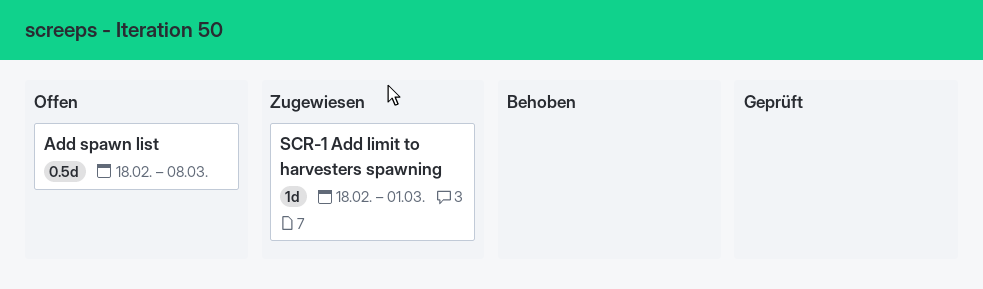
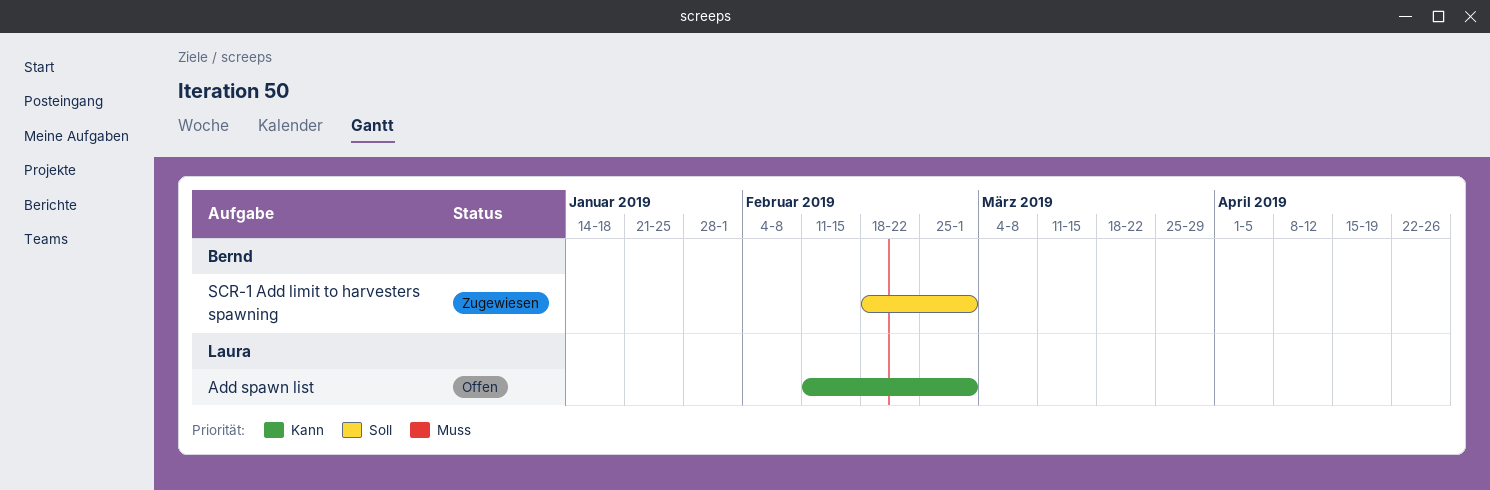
Add spawn list, start: Feb 18 -> Feb 11
Add spawn list, due: Mar 8 -> Mar 1

